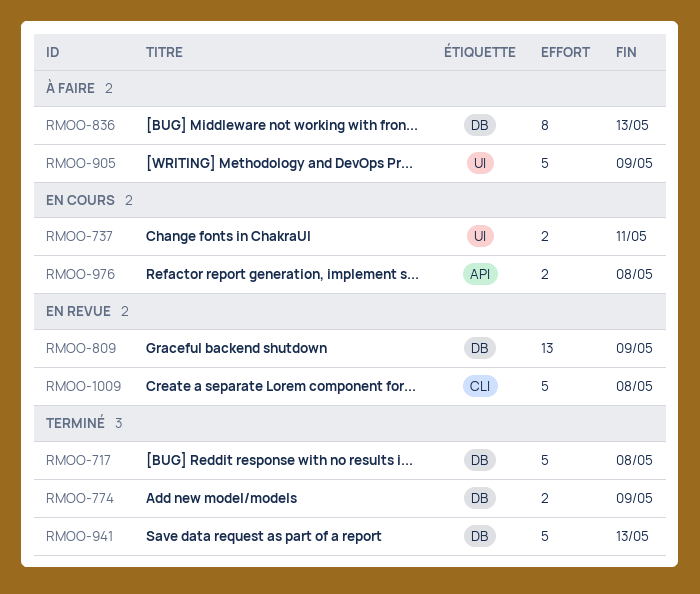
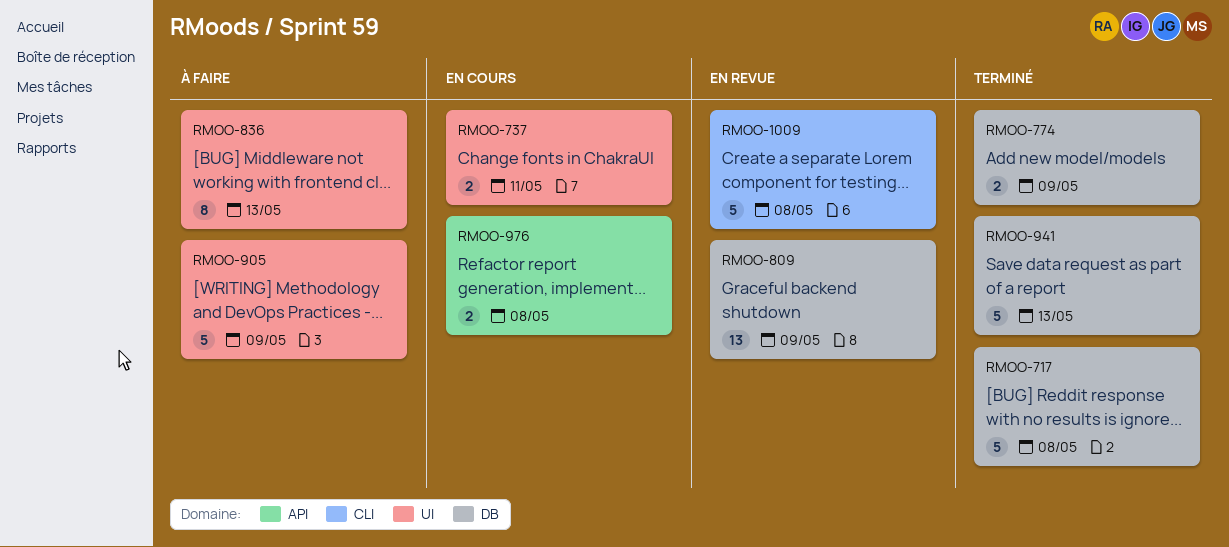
RMOO-836, label: DB -> UI

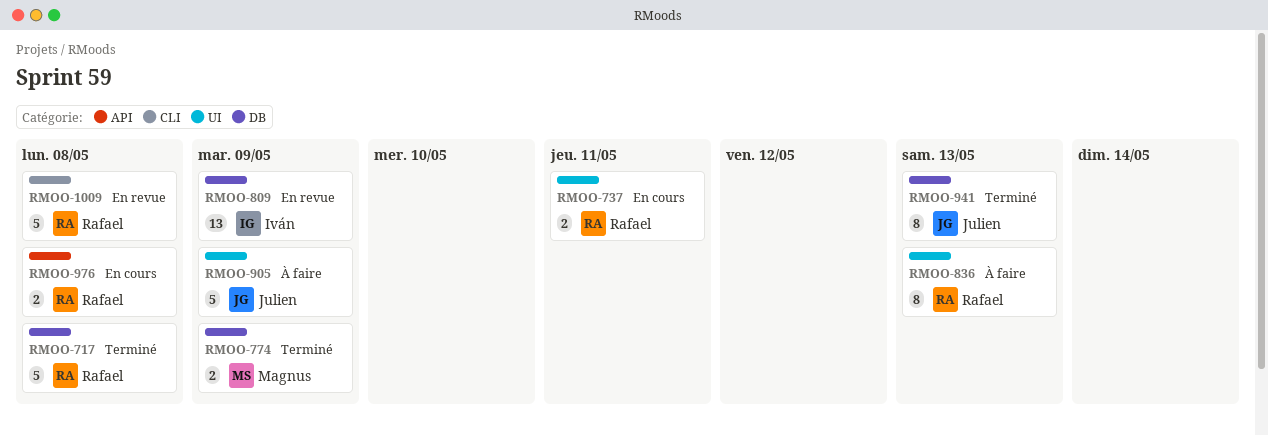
RMOO-941, estimate: 5 -> 8

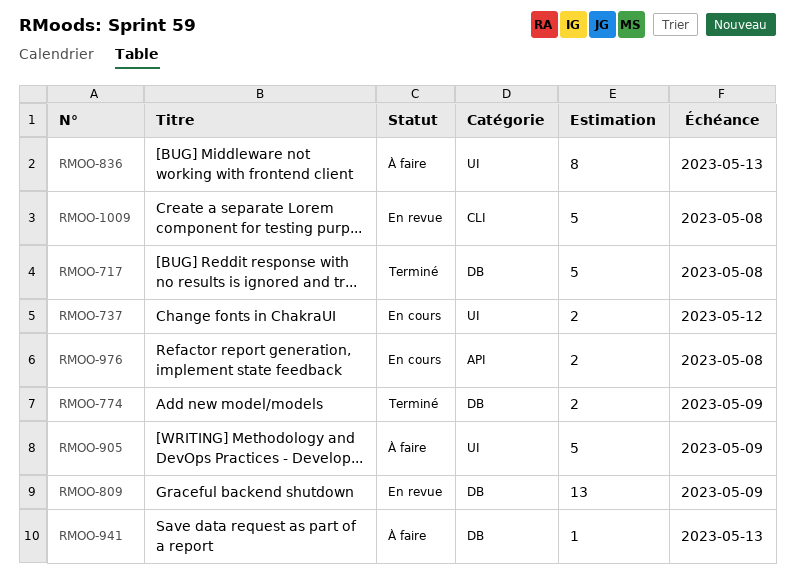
RMOO-737, due: May 11 -> May 12
RMOO-941, status: Terminé -> À faire
RMOO-941, estimate: 8 -> 1

